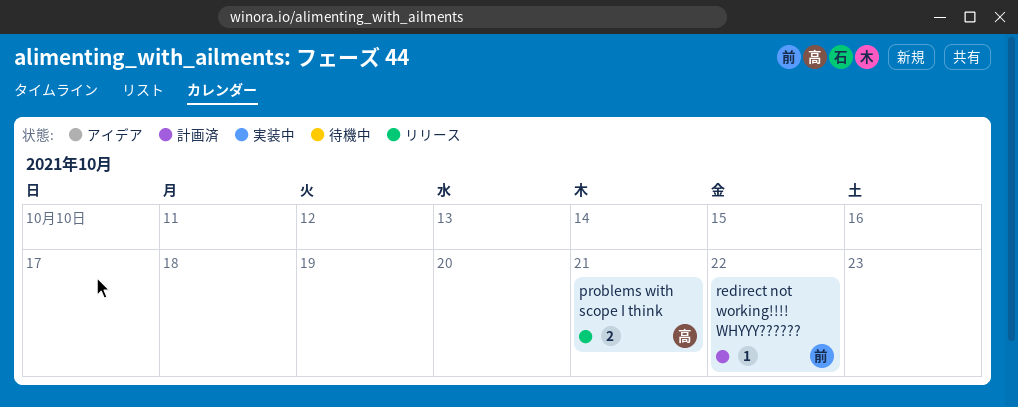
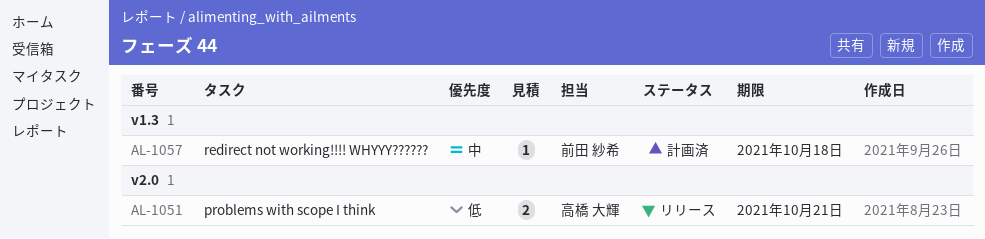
redirect not working!!!! WHYYY??????, due: Oct 22 -> Oct 18

